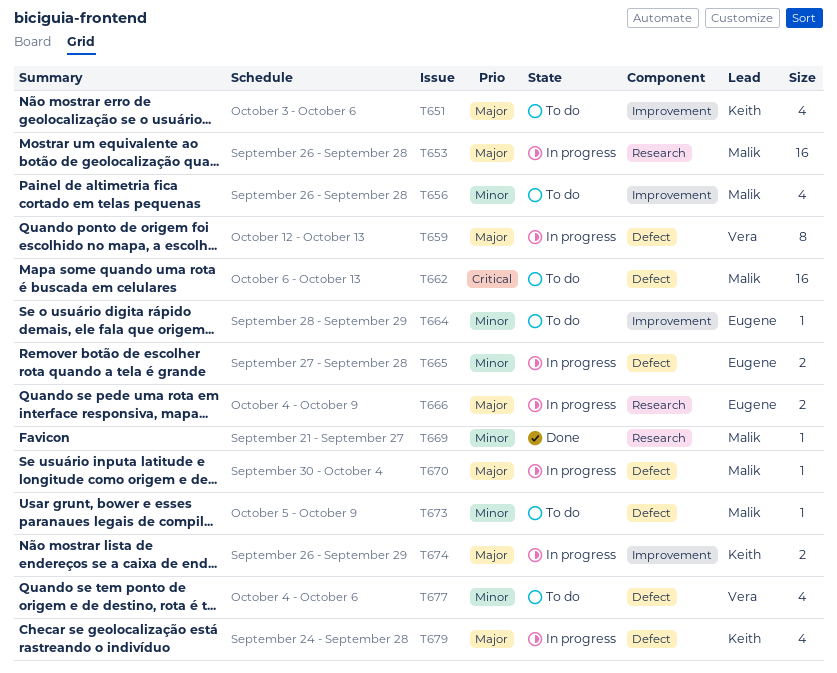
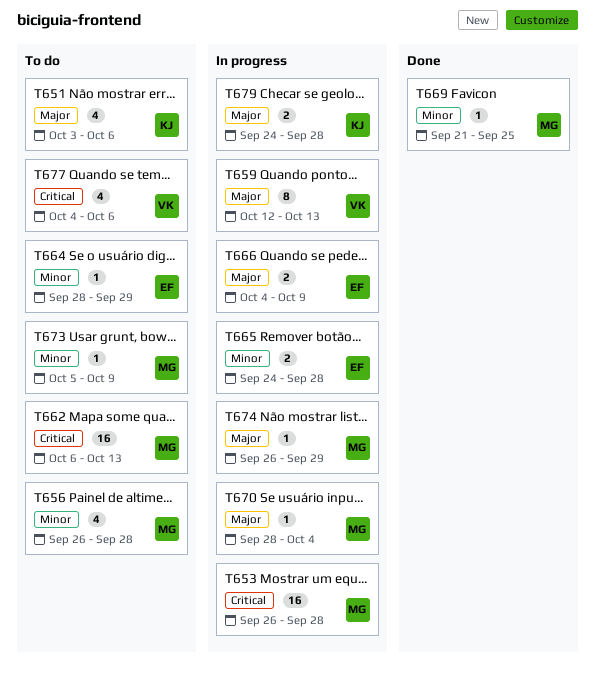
T653, priority: Major -> Critical
T665, start: Sep 27 -> Sep 24
T669, due: Sep 27 -> Sep 25
T670, start: Sep 30 -> Sep 28
T674, owner: Keith -> Malik
T674, estimate: 2 -> 1
T677, priority: Minor -> Critical
T679, estimate: 4 -> 2

